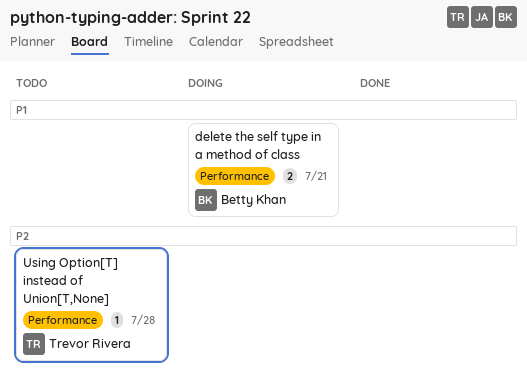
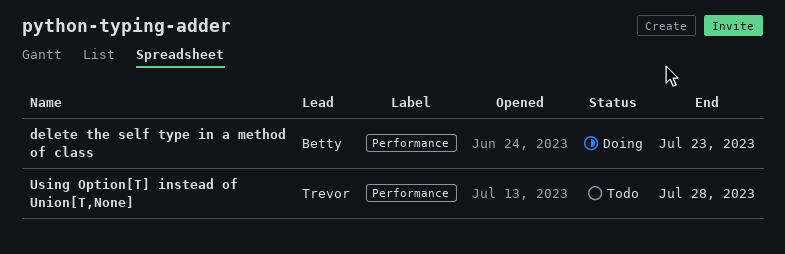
delete the self type in a method of class, due: Jul 21 -> Jul 23

